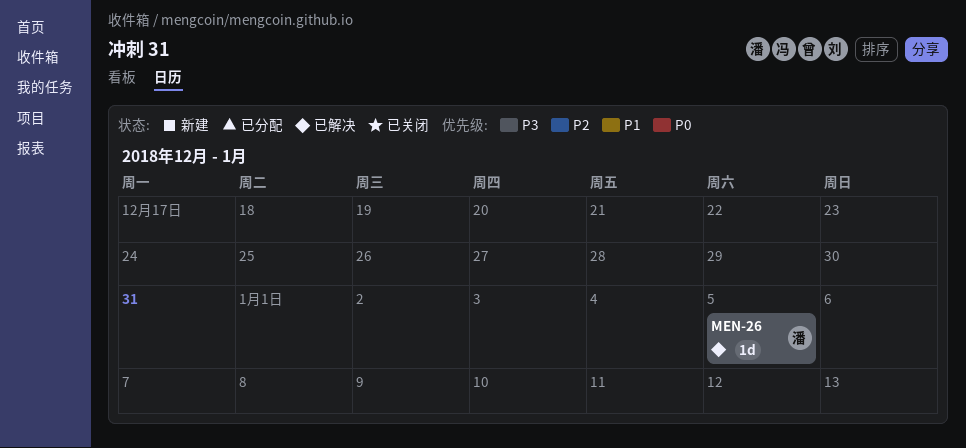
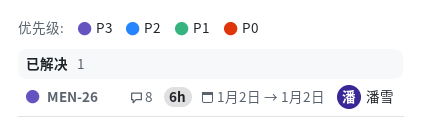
MEN-26, estimate: 1d -> 6h
MEN-26, due: Jan 5 -> Jan 2

